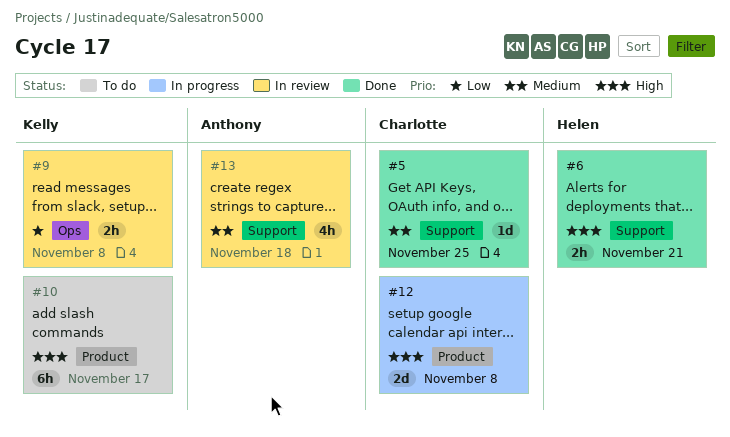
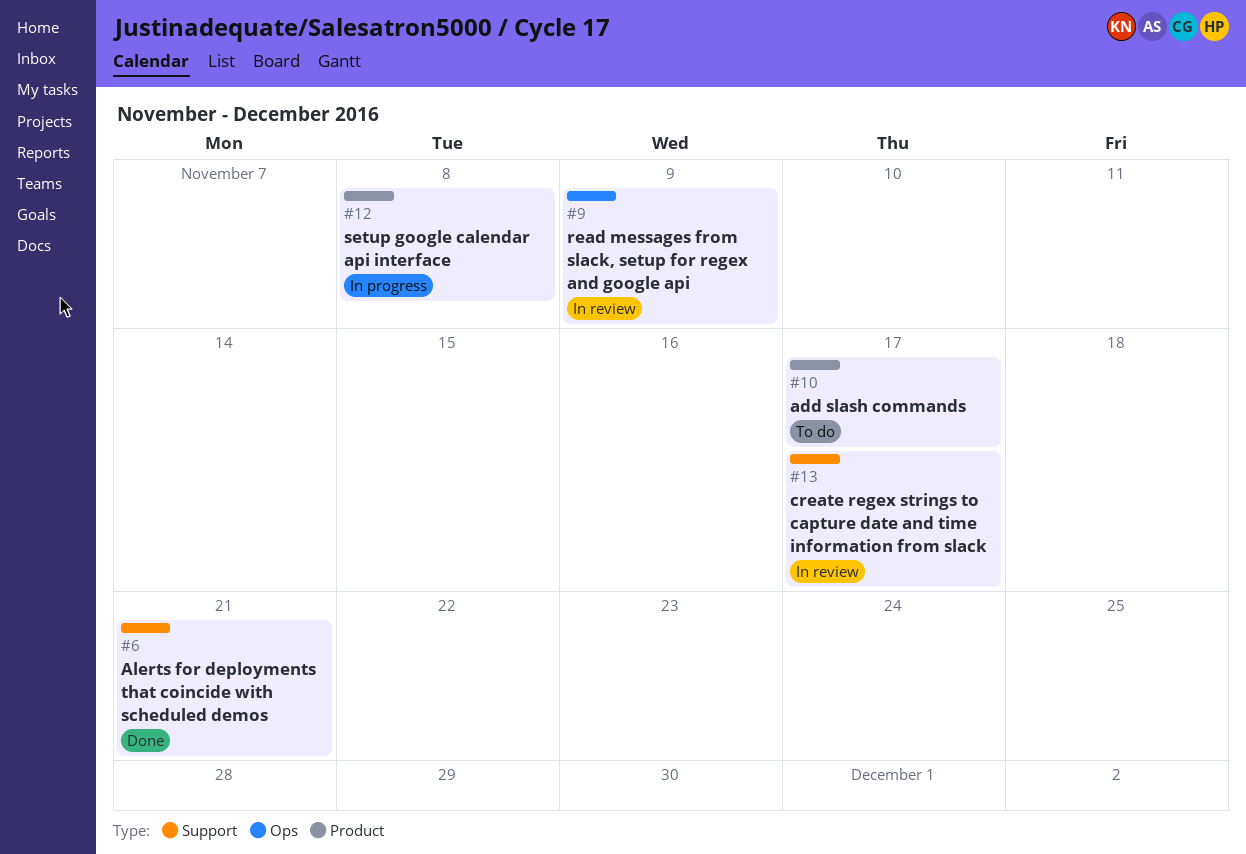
#5: present -> none
#9, due: Nov 8 -> Nov 9
#13, due: Nov 18 -> Nov 17

